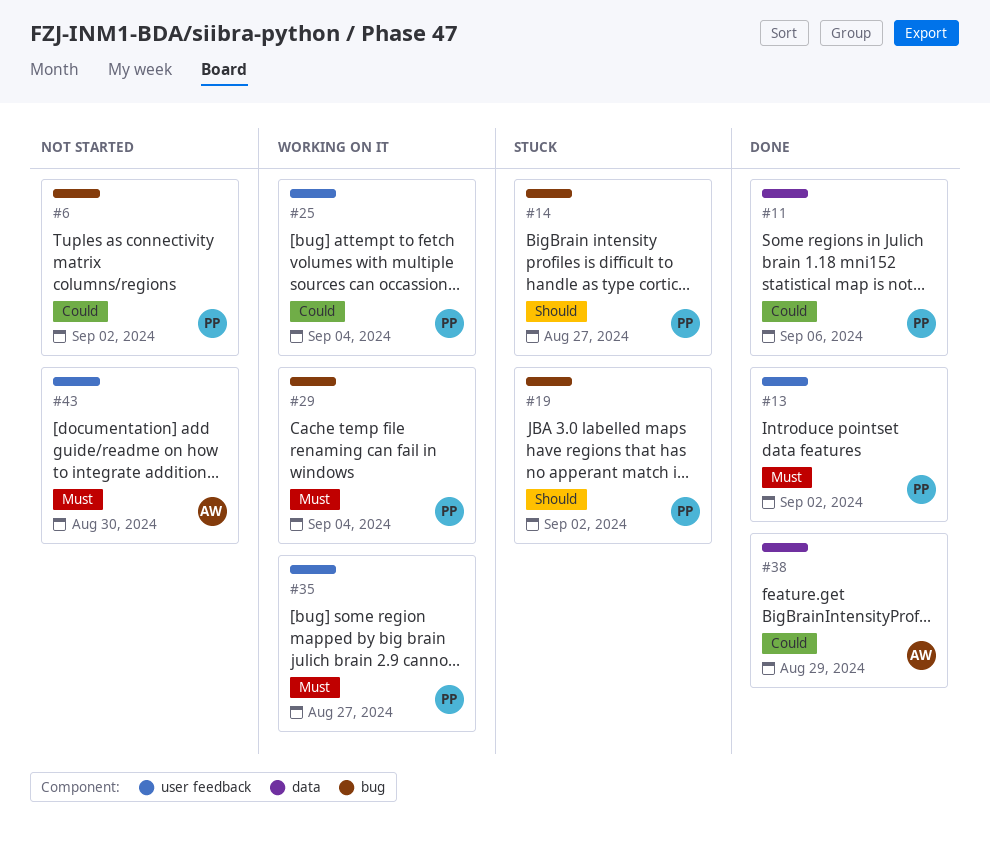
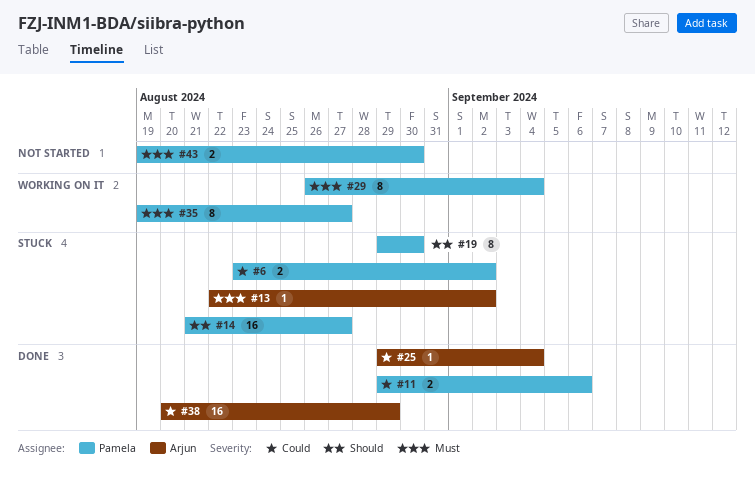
#6, status: Not started -> Stuck
#13, status: Done -> Stuck
#13, owner: Pamela -> Arjun
#19, due: Sep 2 -> Aug 30
#25, status: Working on it -> Done
#25, owner: Pamela -> Arjun
#43, owner: Arjun -> Pamela

